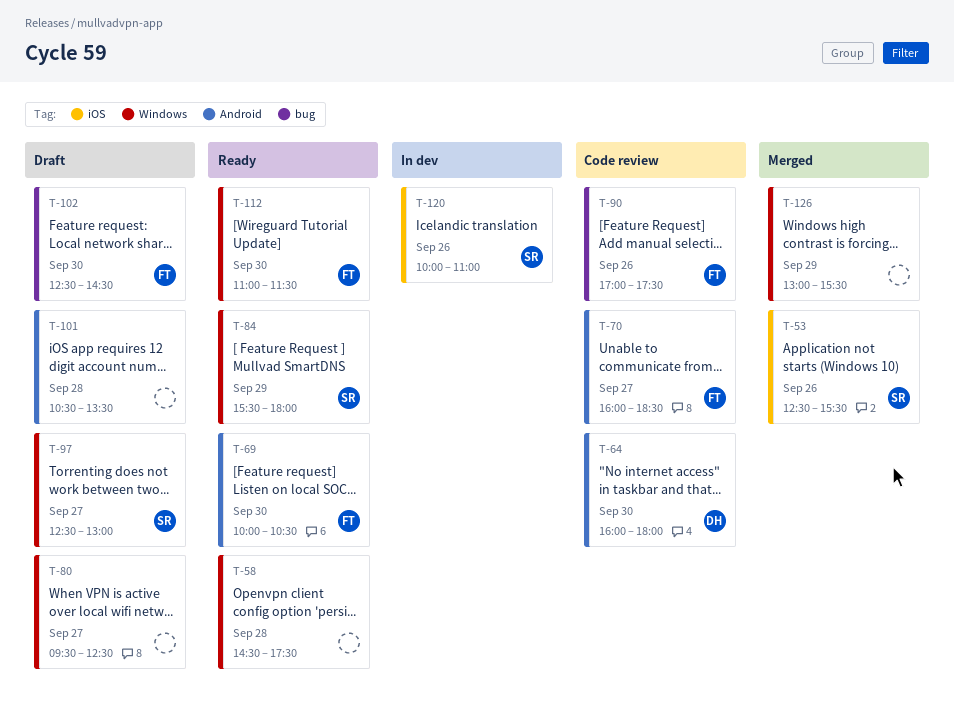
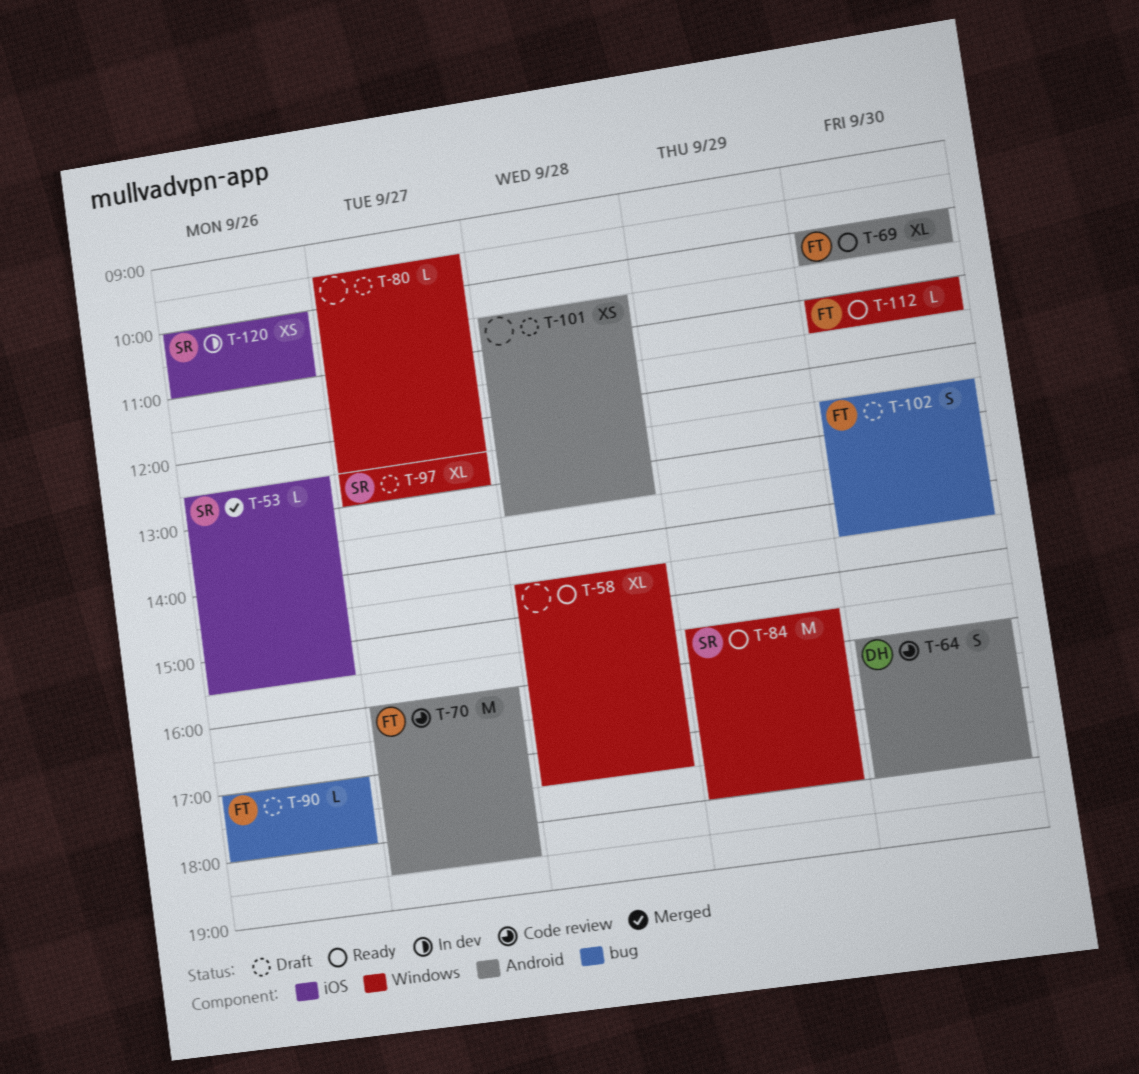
T-90, status: Code review -> Draft
T-90, ends: 17:30 -> 18:00
T-126: present -> none

